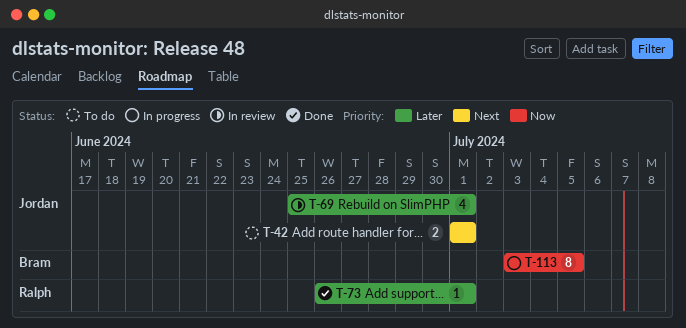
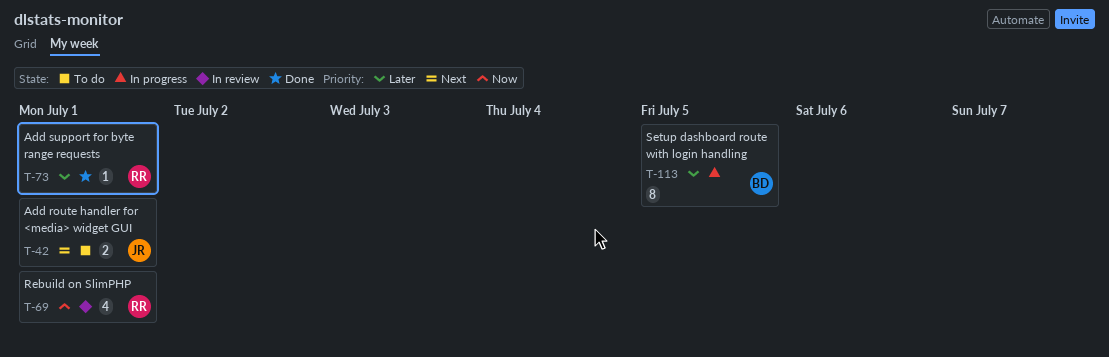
T-69, owner: Jordan -> Ralph
T-69, priority: Later -> Now
T-113, priority: Now -> Later

